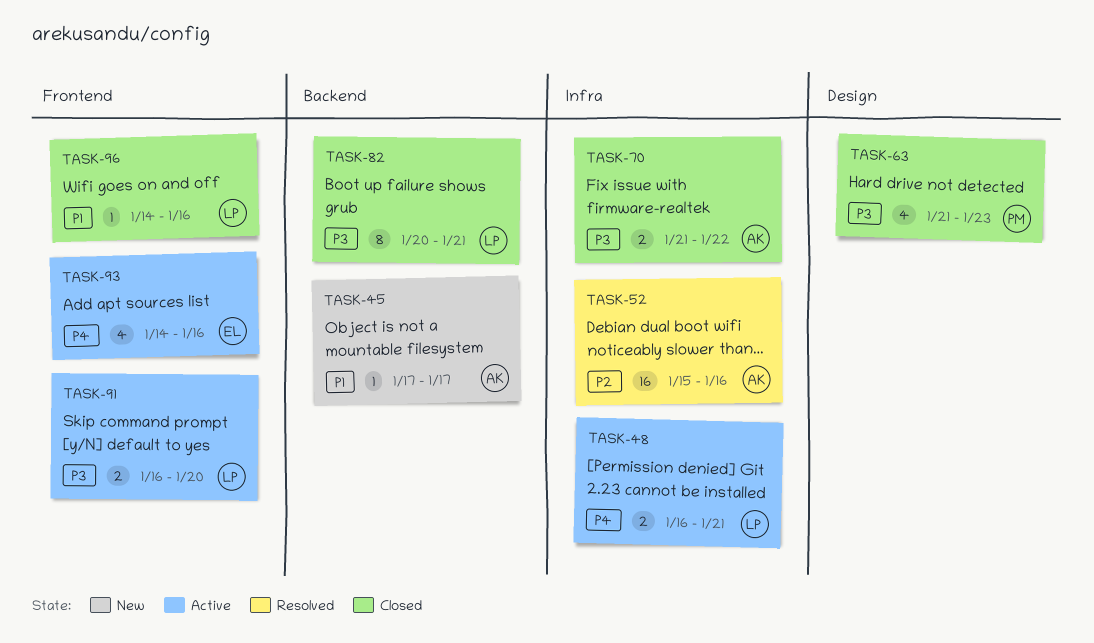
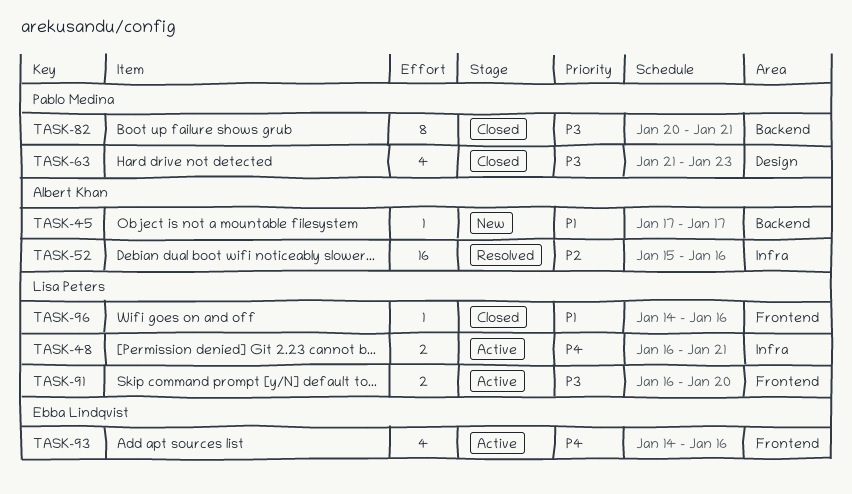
TASK-70: present -> none
TASK-82, owner: Lisa Peters -> Pablo Medina

